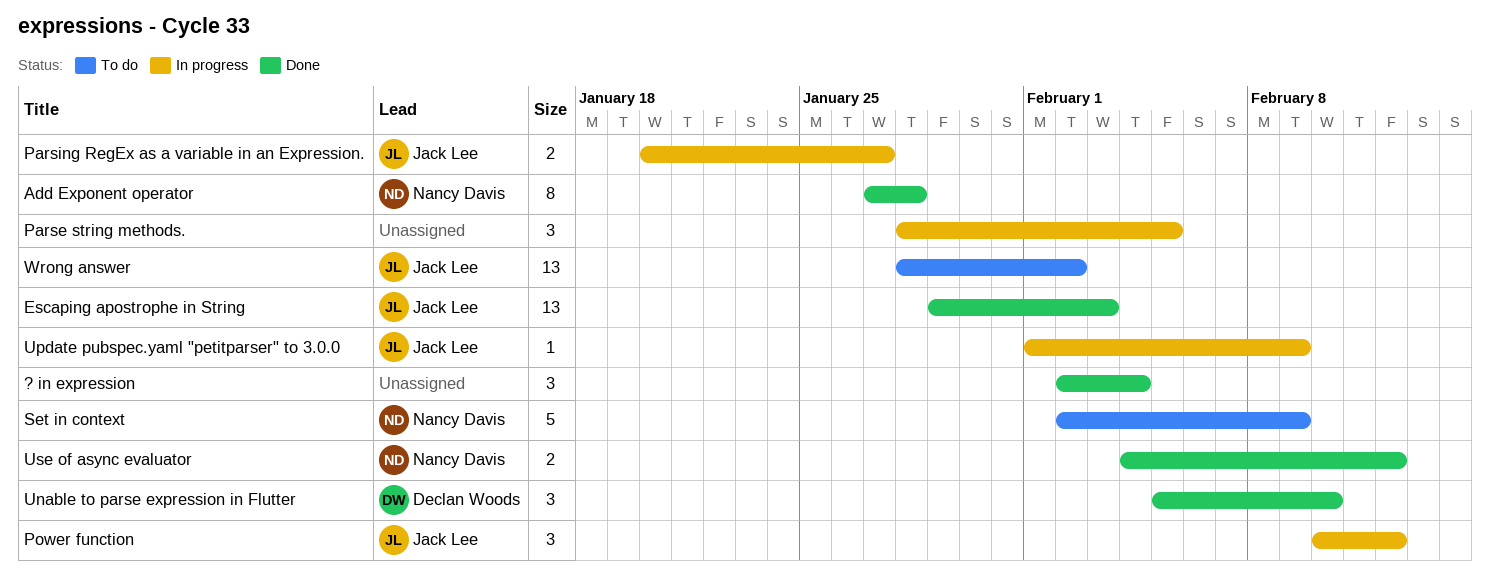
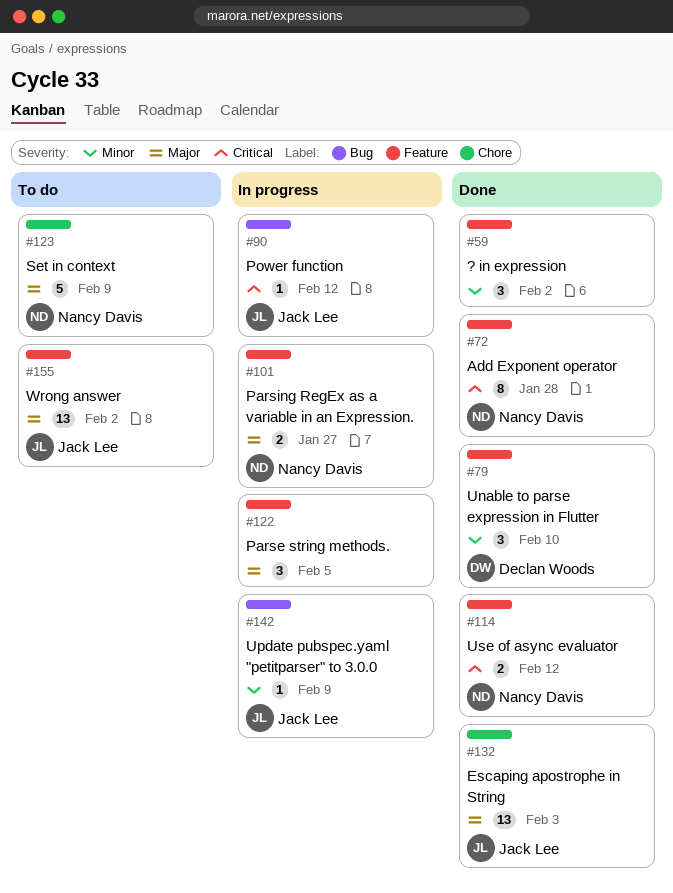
? in expression, due: Feb 4 -> Feb 2
Parsing RegEx as a variable in an Expression., owner: Jack Lee -> Nancy Davis
Power function, estimate: 3 -> 1

